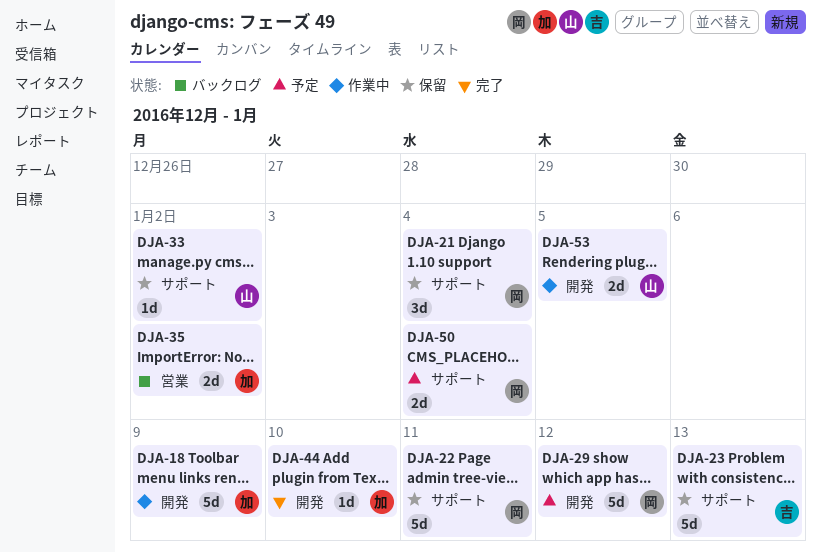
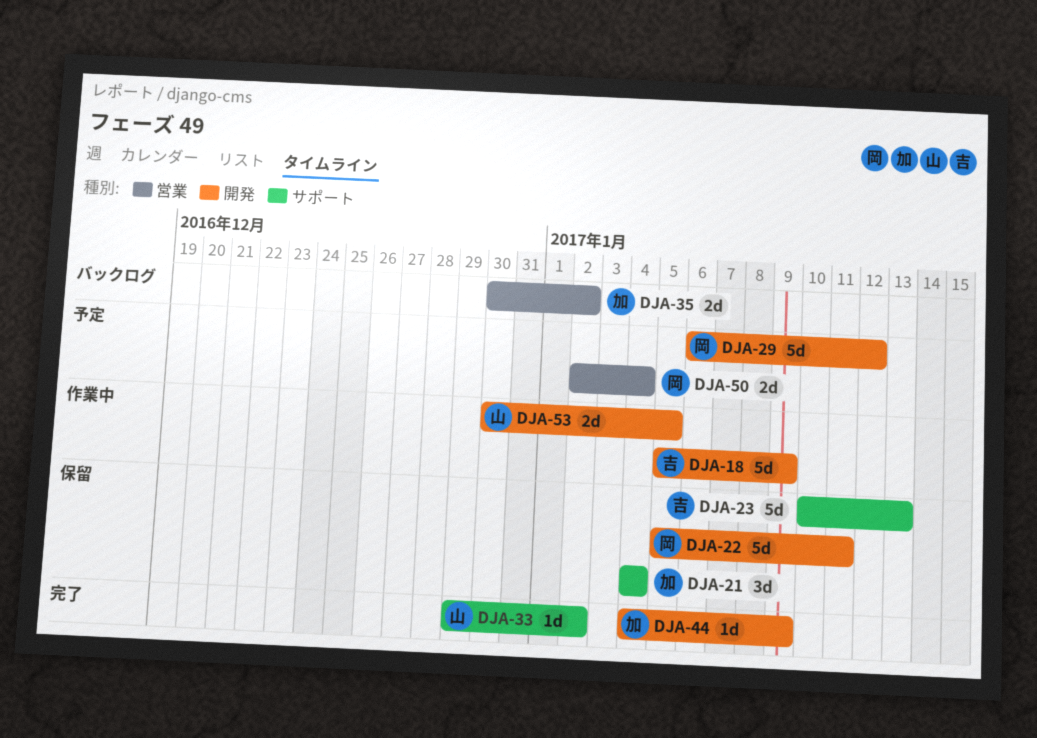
DJA-18, owner: 加 -> 吉
DJA-21, owner: 岡 -> 加
DJA-22, label: サポート -> 開発
DJA-33, status: 保留 -> 完了
DJA-44, due: Jan 10 -> Jan 9
DJA-50, label: サポート -> 営業

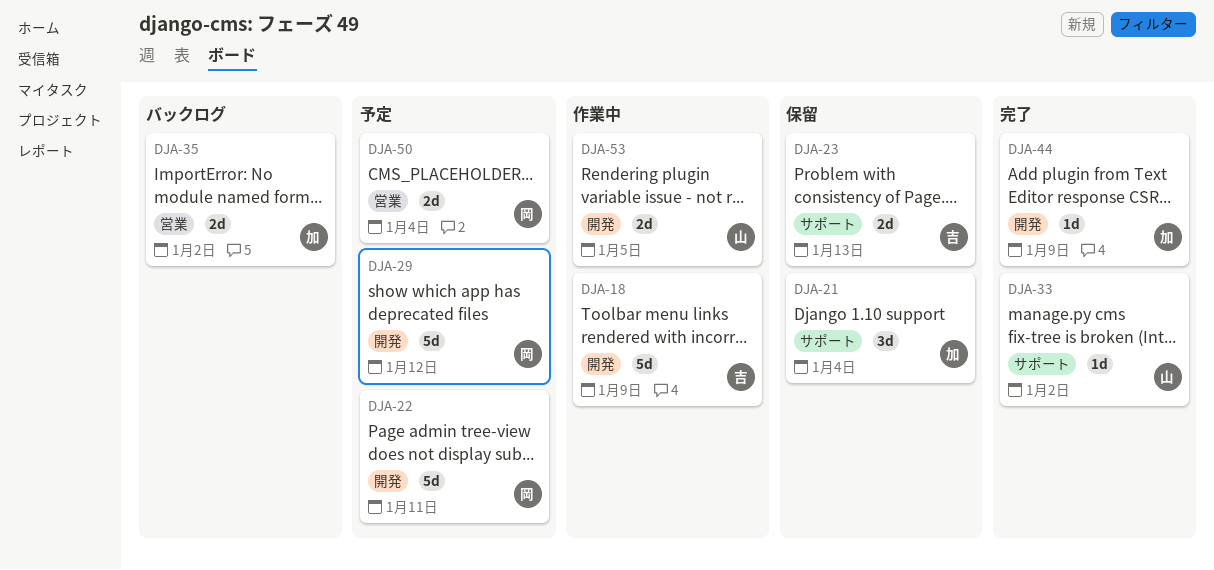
DJA-22, status: 保留 -> 予定
DJA-23, estimate: 5d -> 2d

